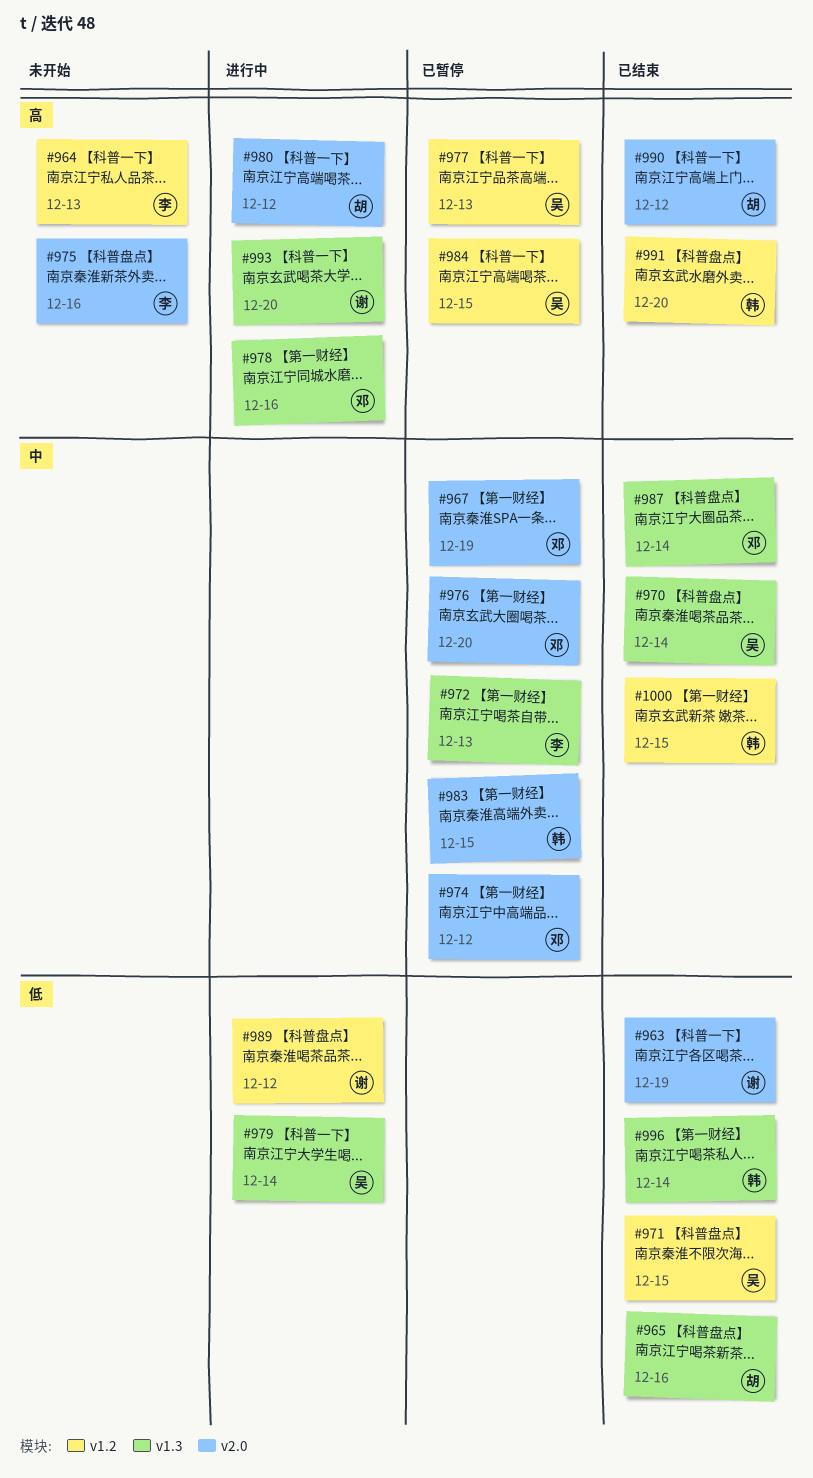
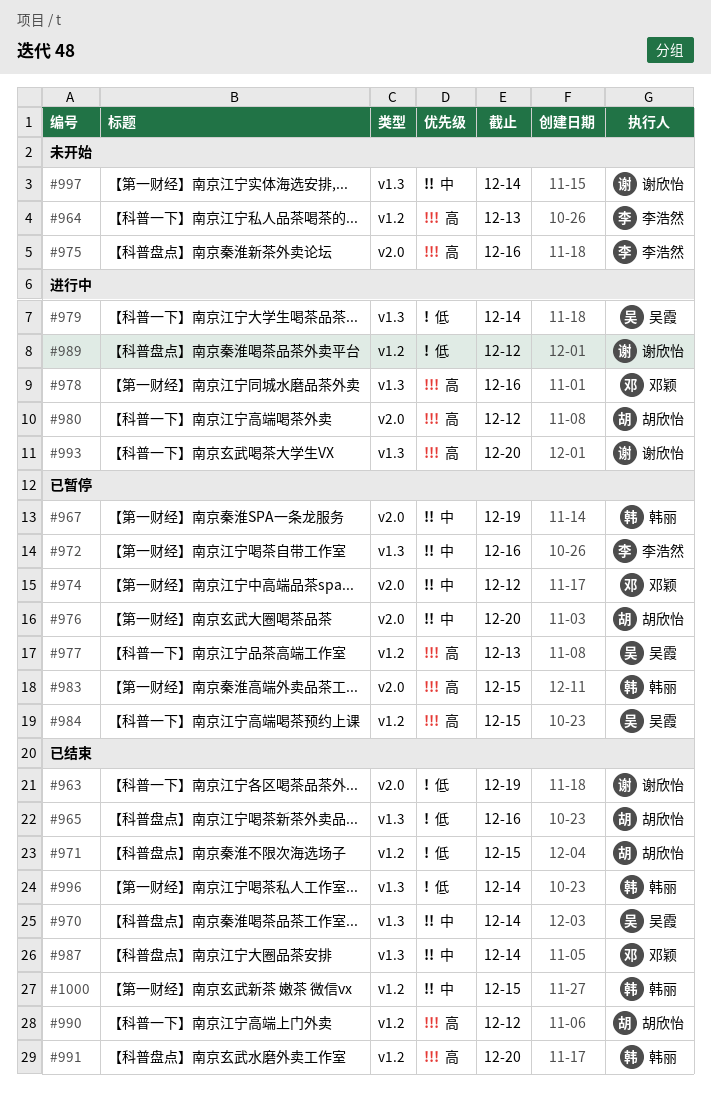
#967, owner: 邓颖 -> 韩丽
#971, owner: 吴霞 -> 胡欣怡
#972, due: Dec 13 -> Dec 16
#976, owner: 邓颖 -> 胡欣怡
#983, priority: 中 -> 高
#990, label: v2.0 -> v1.2
#997: none -> present

